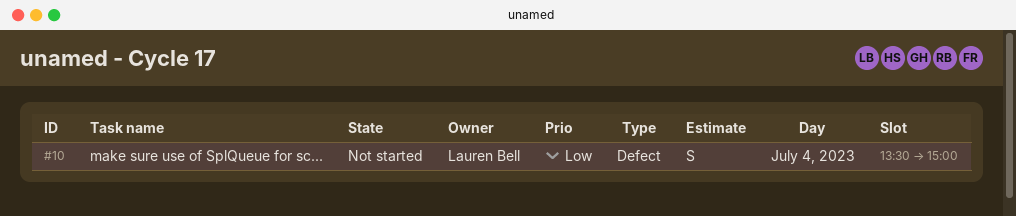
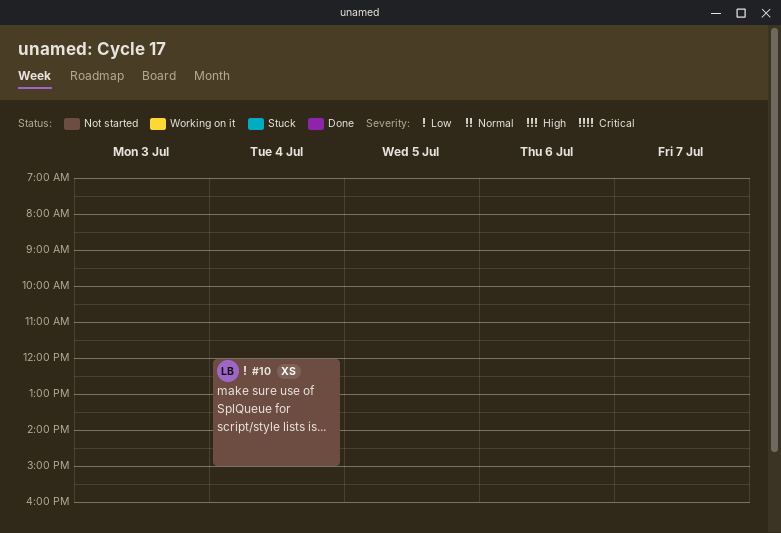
#10, estimate: S -> XS
#10, begins: 13:30 -> 12:00

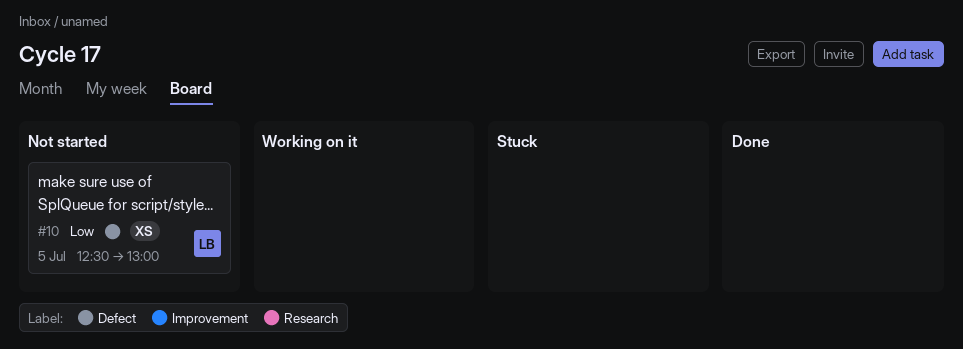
#10, day: Jul 4 -> Jul 5
#10, begins: 12:00 -> 12:30
#10, ends: 15:00 -> 13:00

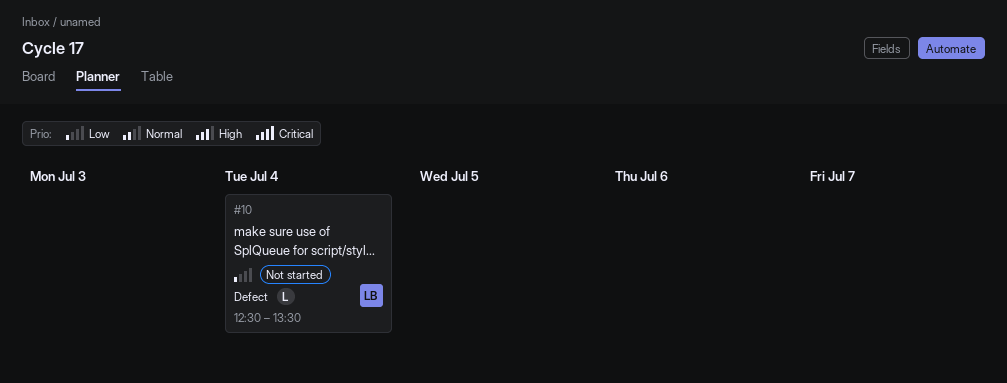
#10, estimate: XS -> L
#10, day: Jul 5 -> Jul 4
#10, ends: 13:00 -> 13:30

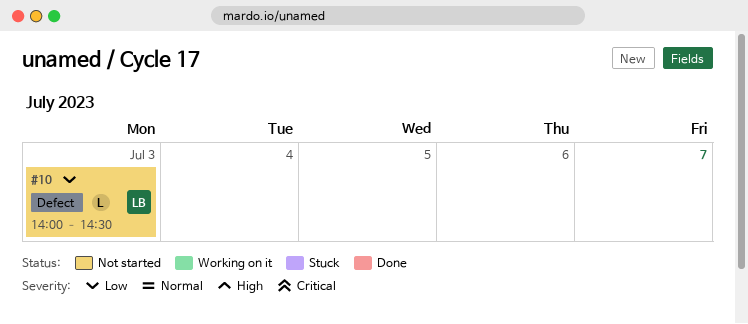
#10, day: Jul 4 -> Jul 3
#10, begins: 12:30 -> 14:00
#10, ends: 13:30 -> 14:30

